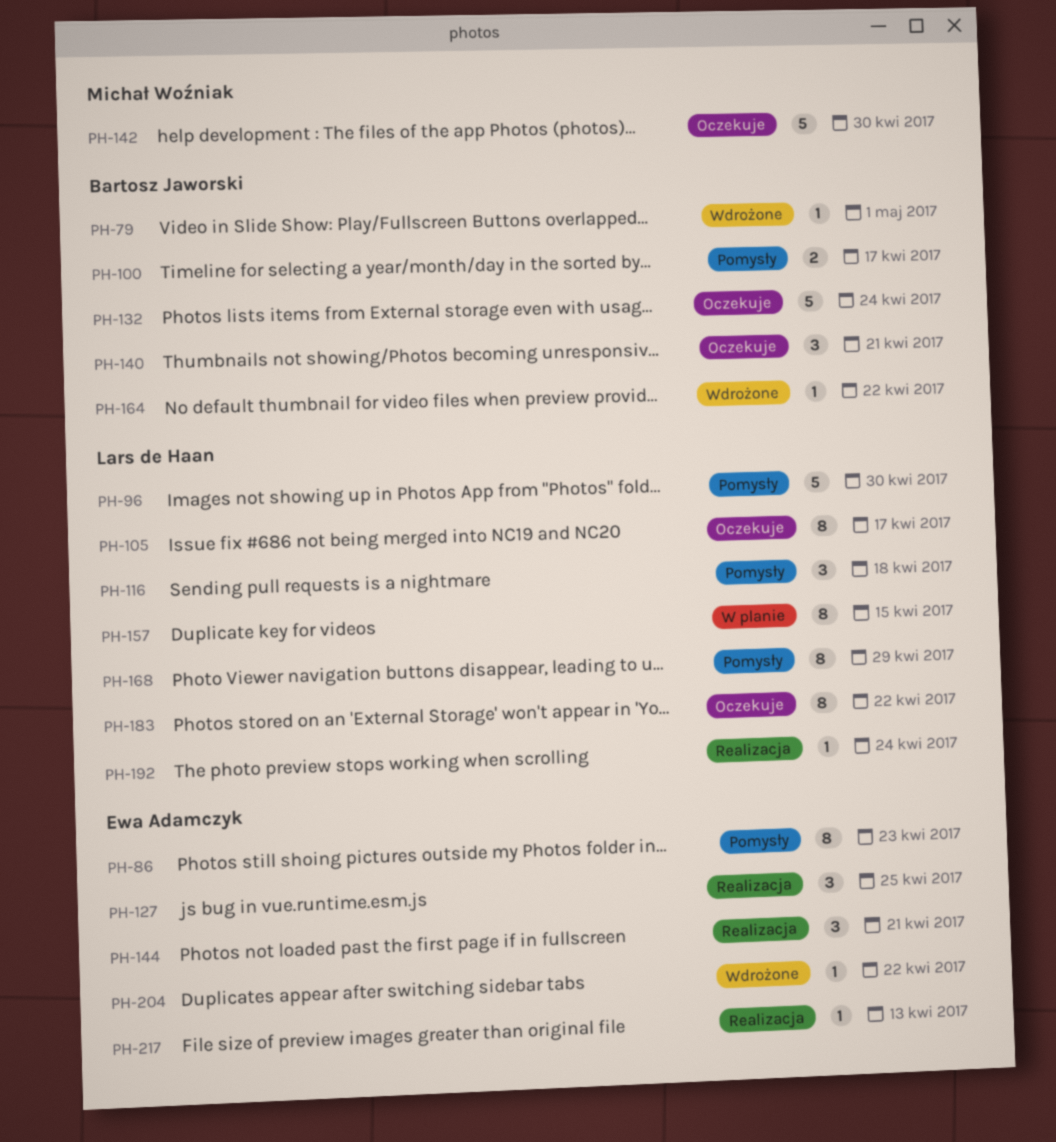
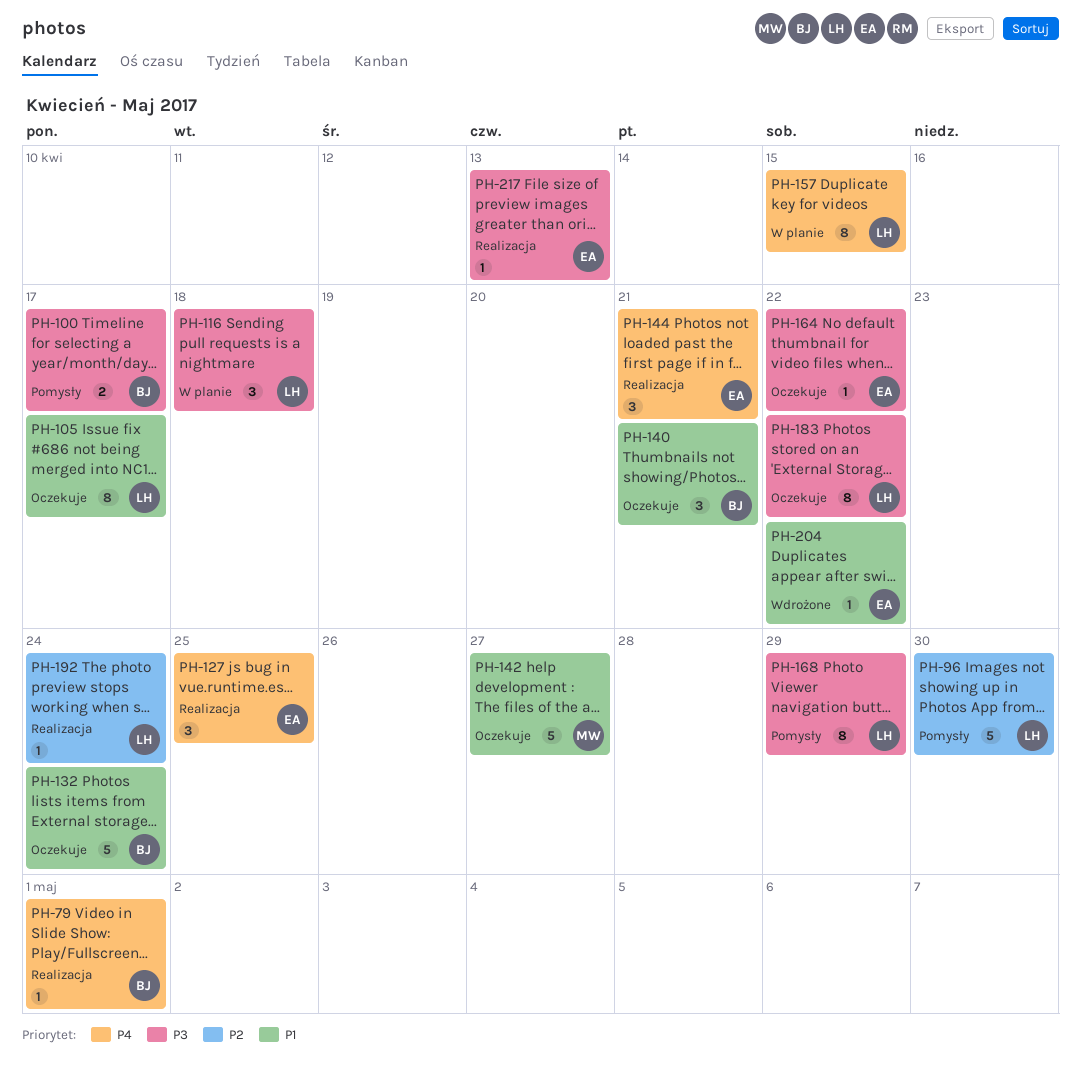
PH-79, status: Wdrożone -> Realizacja
PH-86: present -> none
PH-116, status: Pomysły -> W planie
PH-142, due: Apr 30 -> Apr 27
PH-164, status: Wdrożone -> Oczekuje
PH-164, owner: Bartosz Jaworski -> Ewa Adamczyk

